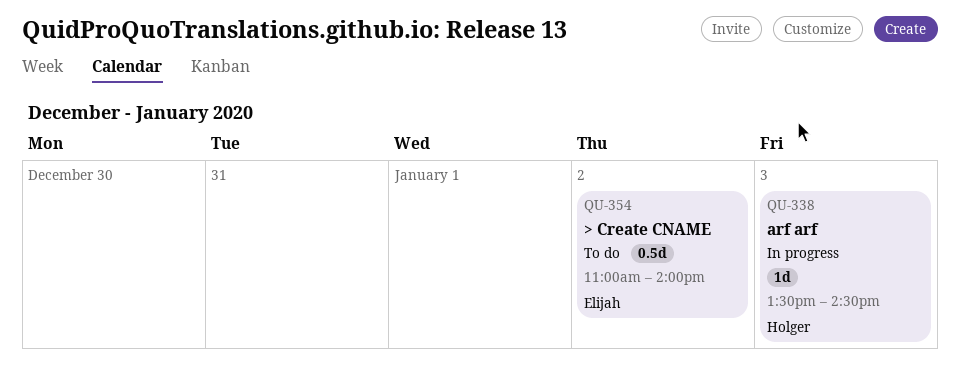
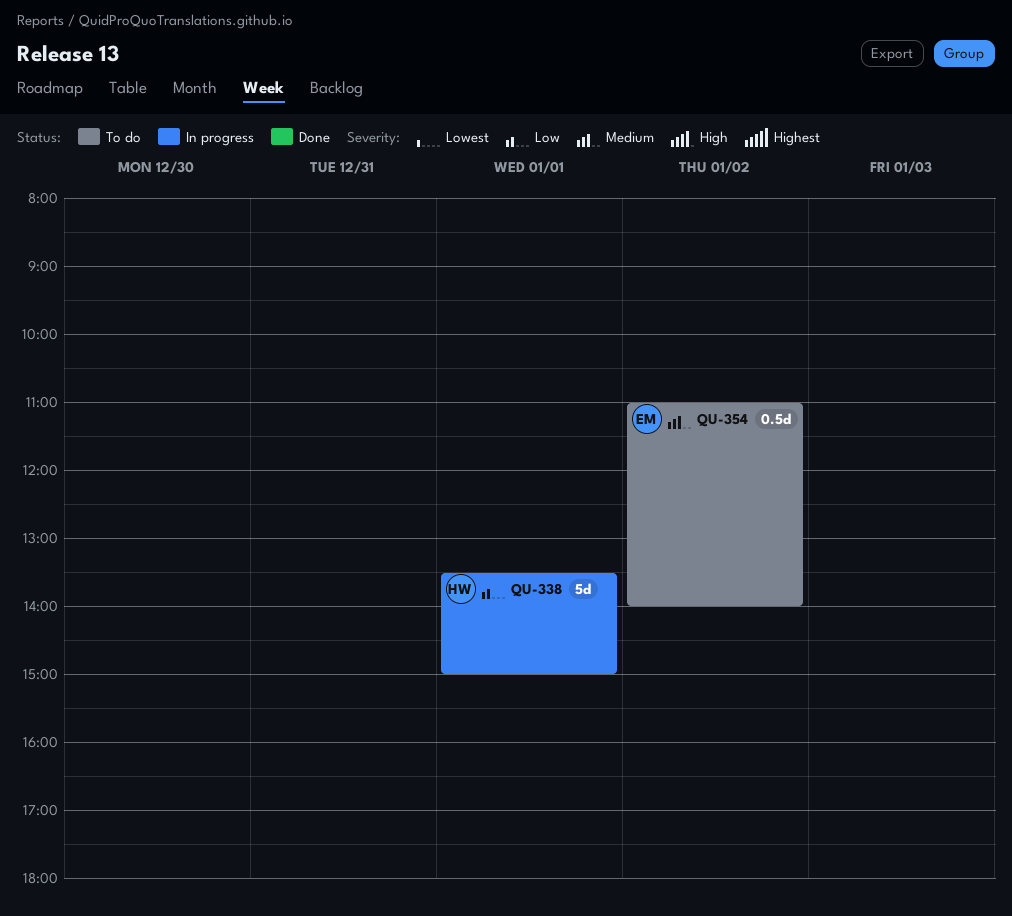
QU-338, estimate: 1d -> 5d
QU-338, day: Jan 3 -> Jan 1
QU-338, ends: 14:30 -> 15:00

